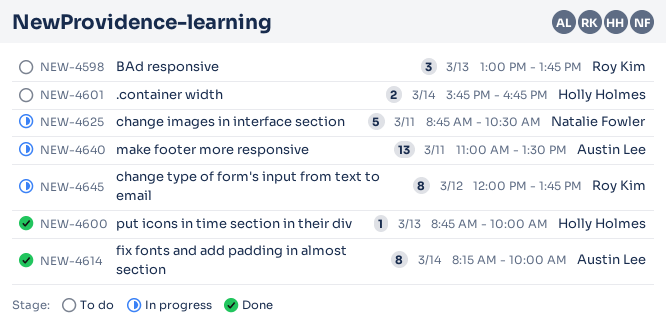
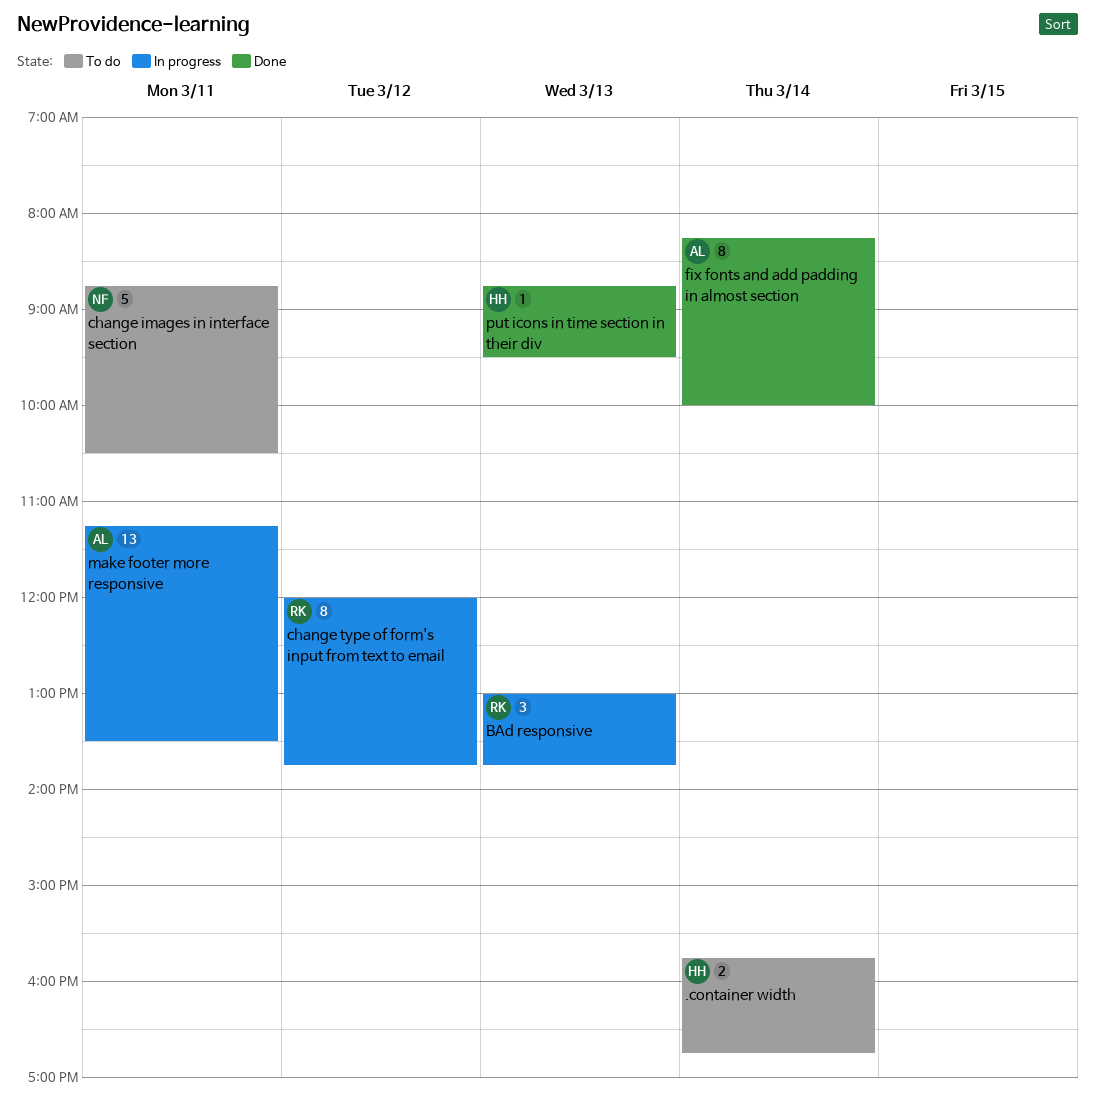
BAd responsive, status: To do -> In progress
change images in interface section, status: In progress -> To do
make footer more responsive, begins: 11:00 -> 11:15
put icons in time section in their div, ends: 10:00 -> 09:30

